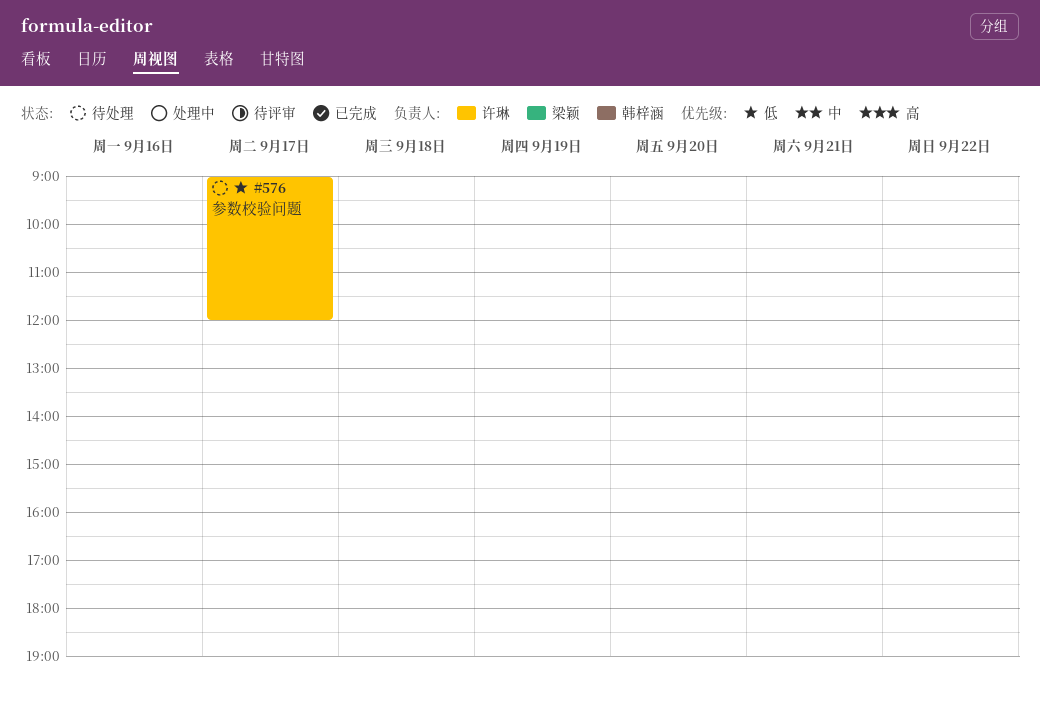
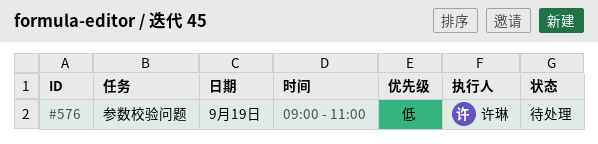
#576, day: Sep 17 -> Sep 19
#576, ends: 12:00 -> 11:00

